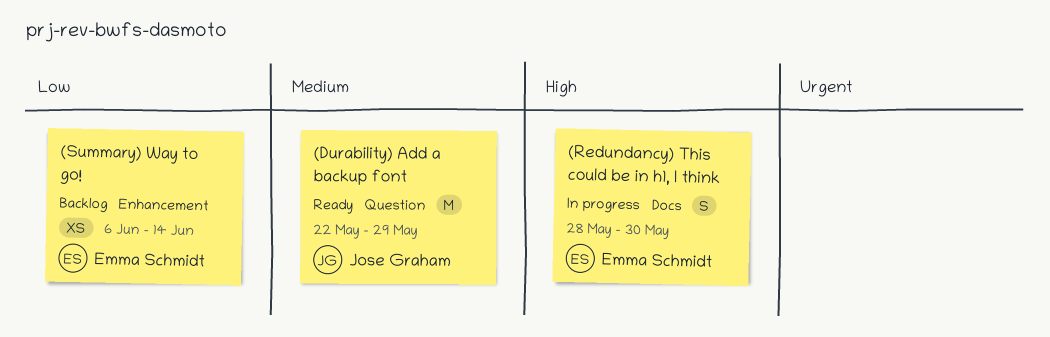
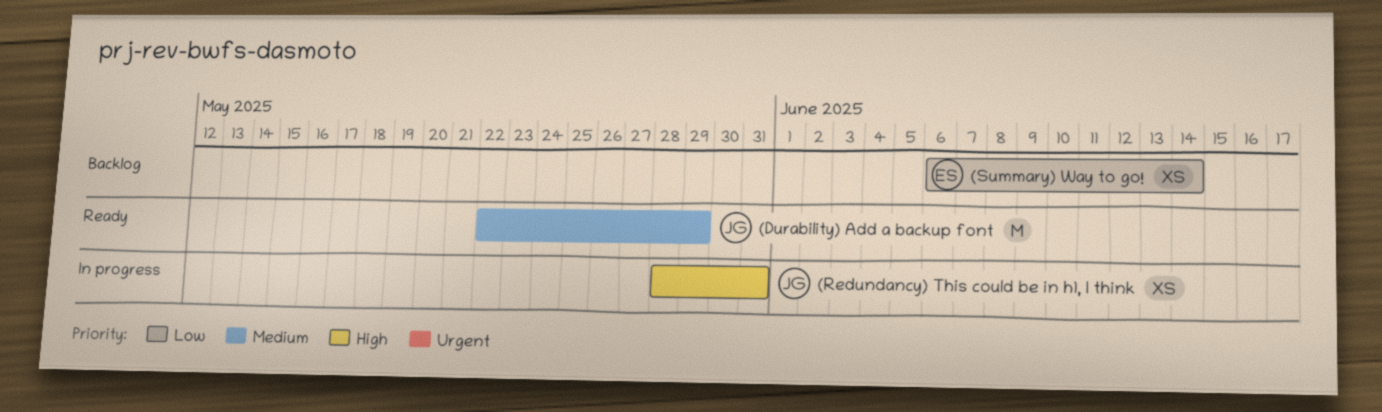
(Redundancy) This could be in h1, I think, owner: Emma Schmidt -> Jose Graham
(Redundancy) This could be in h1, I think, estimate: S -> XS
(Redundancy) This could be in h1, I think, due: May 30 -> May 31

